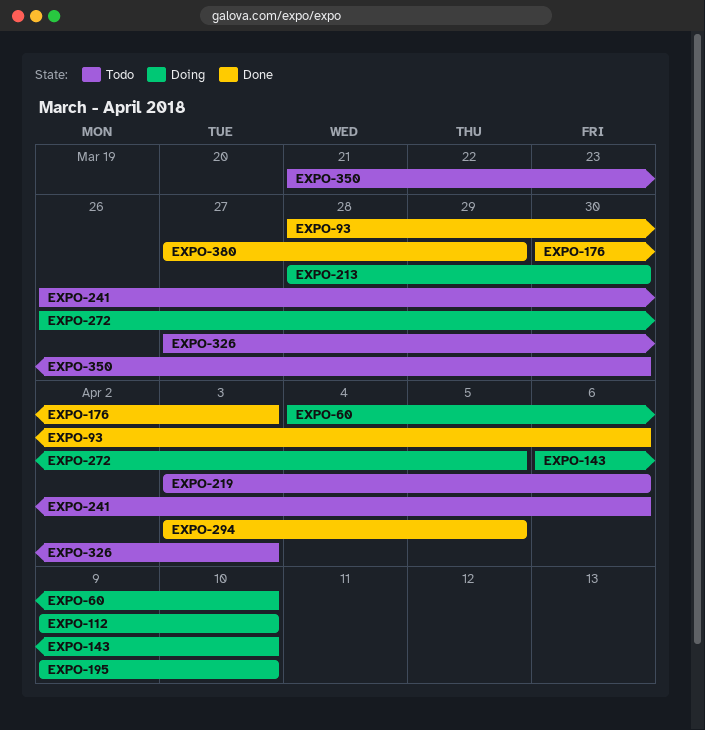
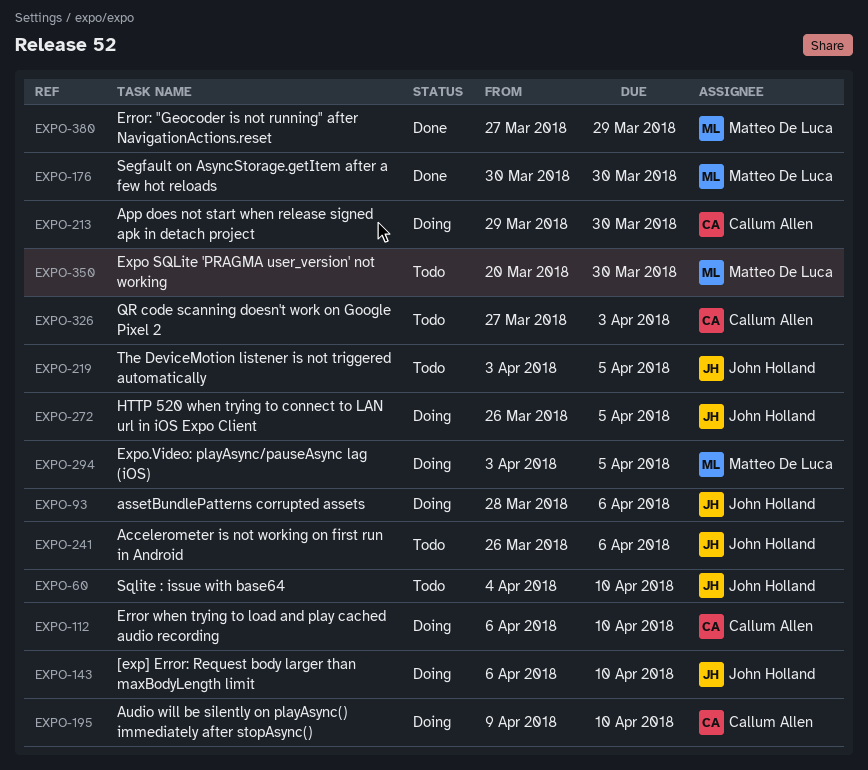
EXPO-60, status: Doing -> Todo
EXPO-93, status: Done -> Doing
EXPO-112, start: Apr 9 -> Apr 6
EXPO-176, due: Apr 3 -> Mar 30
EXPO-213, start: Mar 28 -> Mar 29
EXPO-219, due: Apr 6 -> Apr 5
EXPO-294, status: Done -> Doing
EXPO-350, start: Mar 21 -> Mar 20

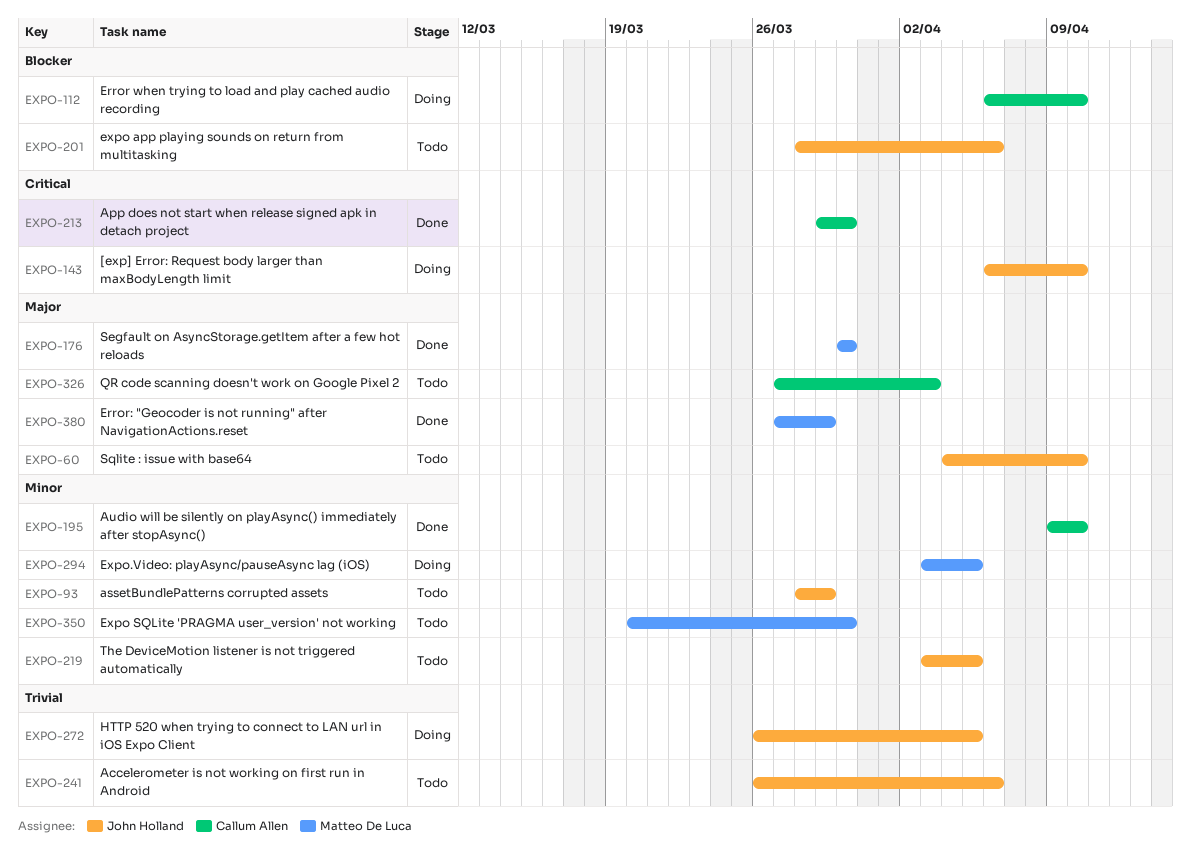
EXPO-93, status: Doing -> Todo
EXPO-93, due: Apr 6 -> Mar 29
EXPO-195, status: Doing -> Done
EXPO-201: none -> present
EXPO-213, status: Doing -> Done

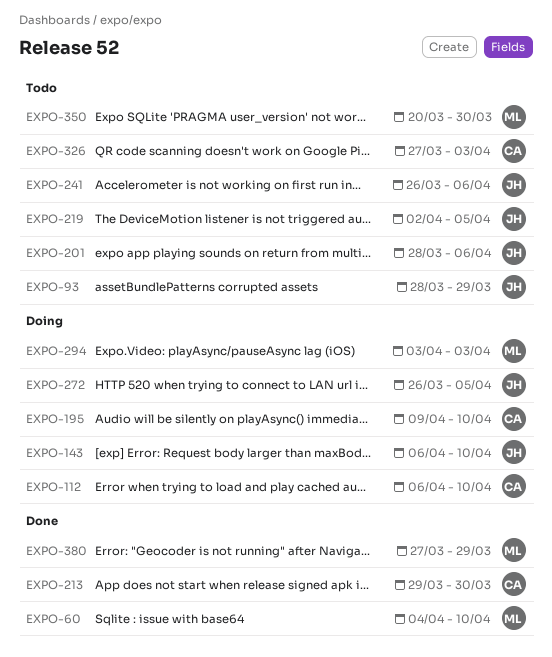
EXPO-60, status: Todo -> Done
EXPO-60, owner: John Holland -> Matteo De Luca
EXPO-176: present -> none
EXPO-195, status: Done -> Doing
EXPO-219, start: Apr 3 -> Apr 2
EXPO-294, due: Apr 5 -> Apr 3

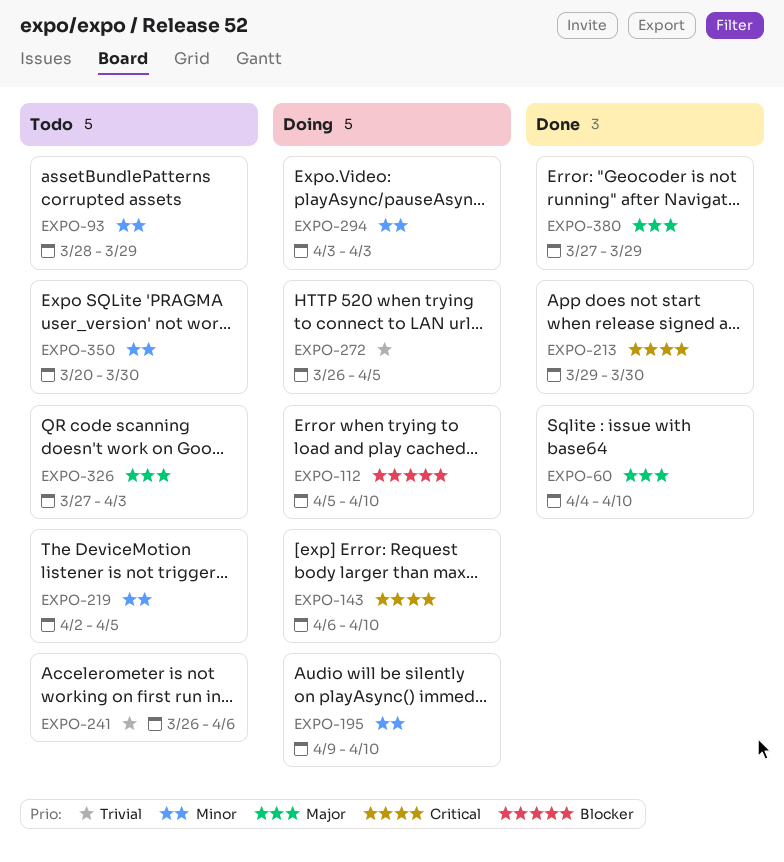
EXPO-112, start: Apr 6 -> Apr 5
EXPO-201: present -> none

